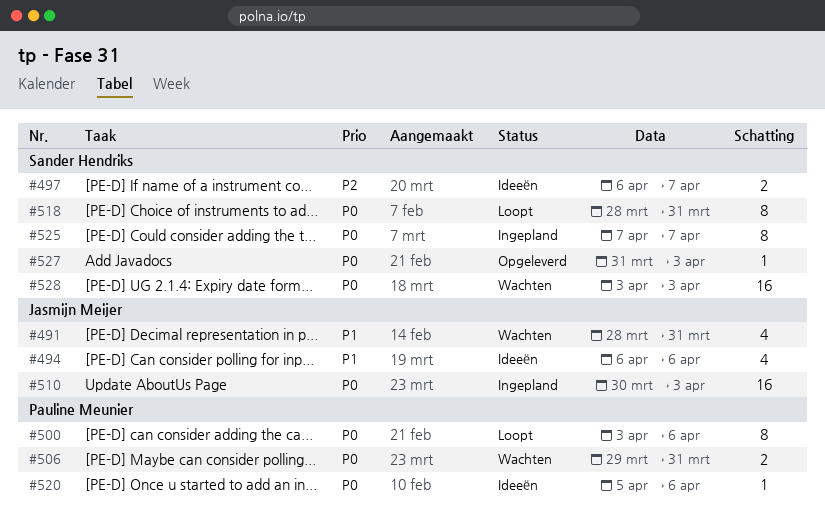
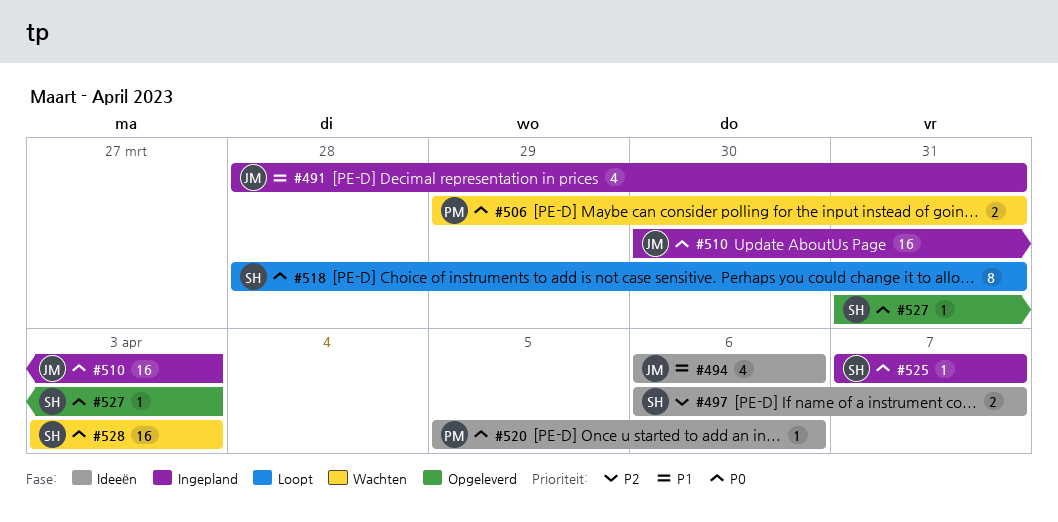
#491, status: Wachten -> Ingepland
#500: present -> none
#525, estimate: 8 -> 1

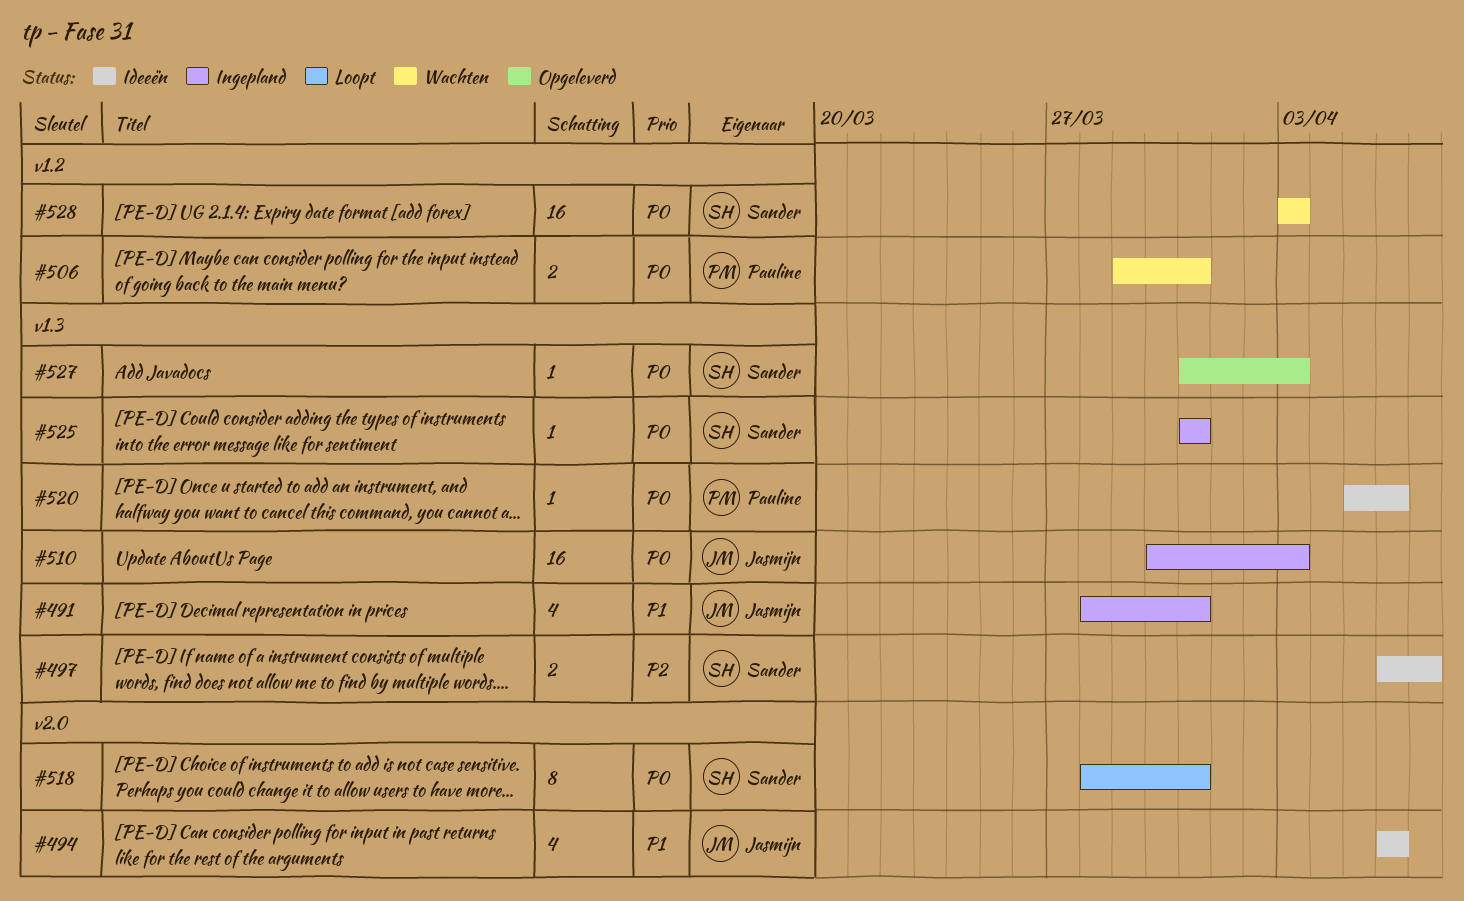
#525, start: Apr 7 -> Mar 31
#525, due: Apr 7 -> Mar 31

